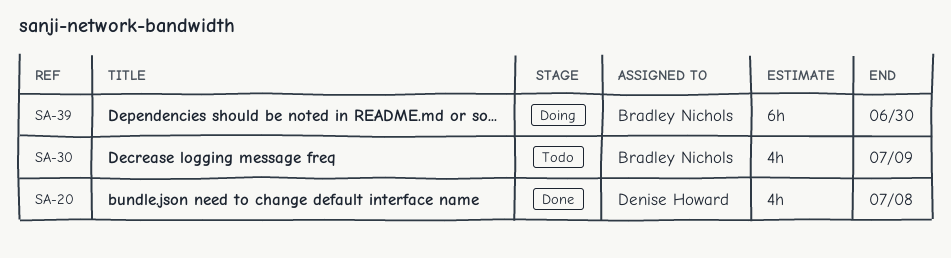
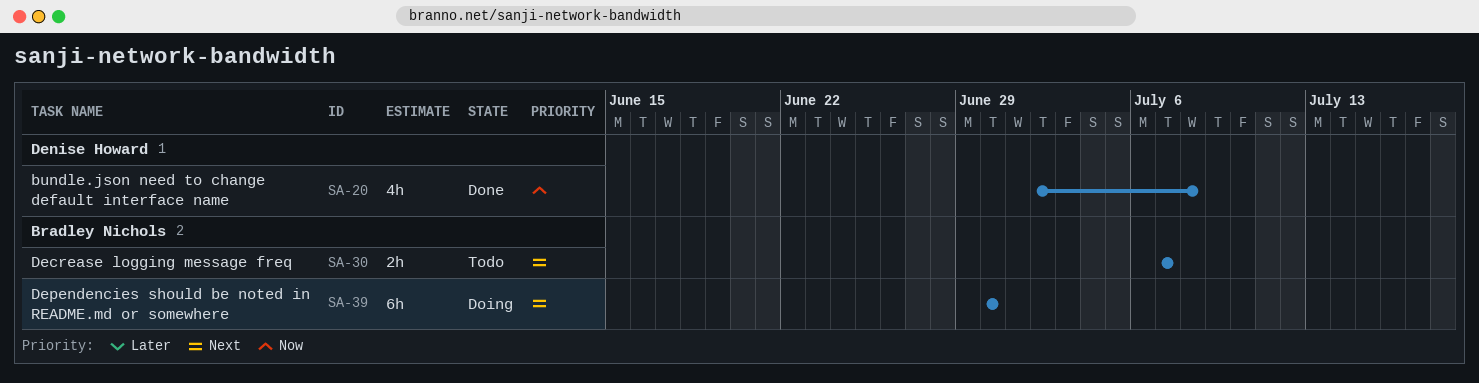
SA-30, estimate: 4h -> 2h
SA-30, due: Jul 9 -> Jul 7

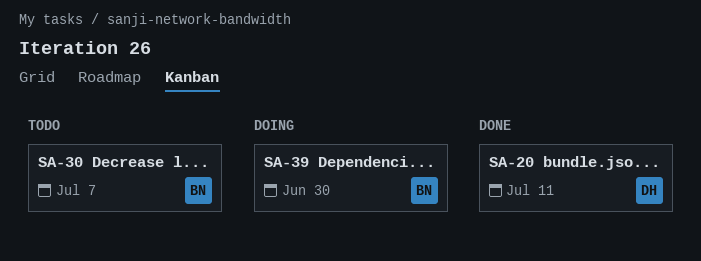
SA-20, due: Jul 8 -> Jul 11

